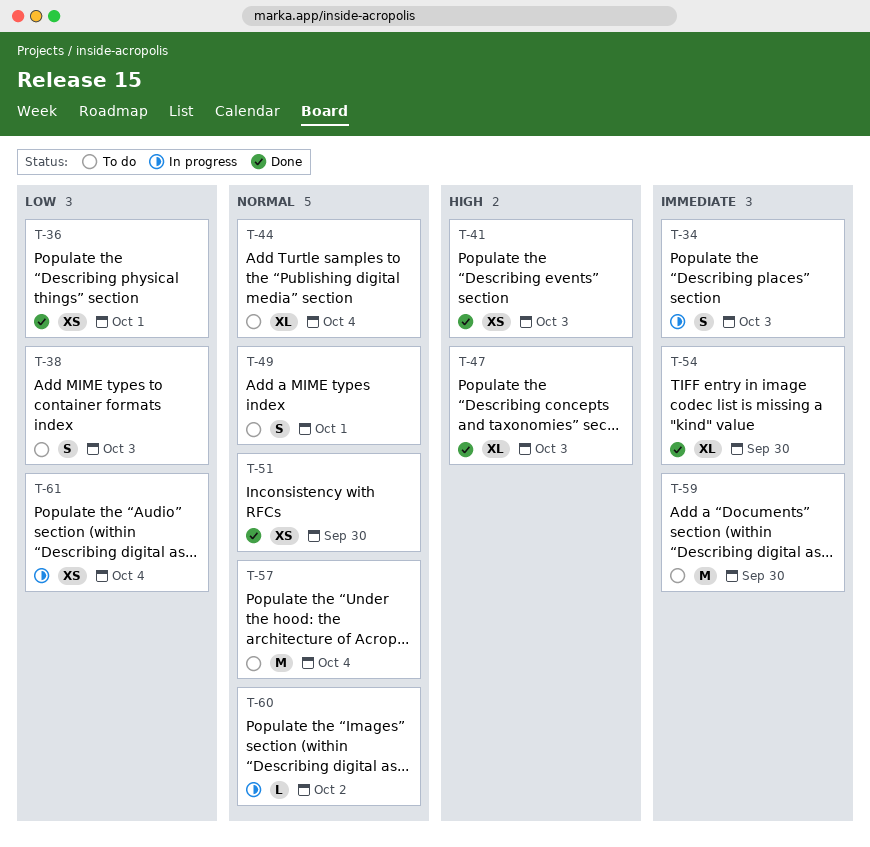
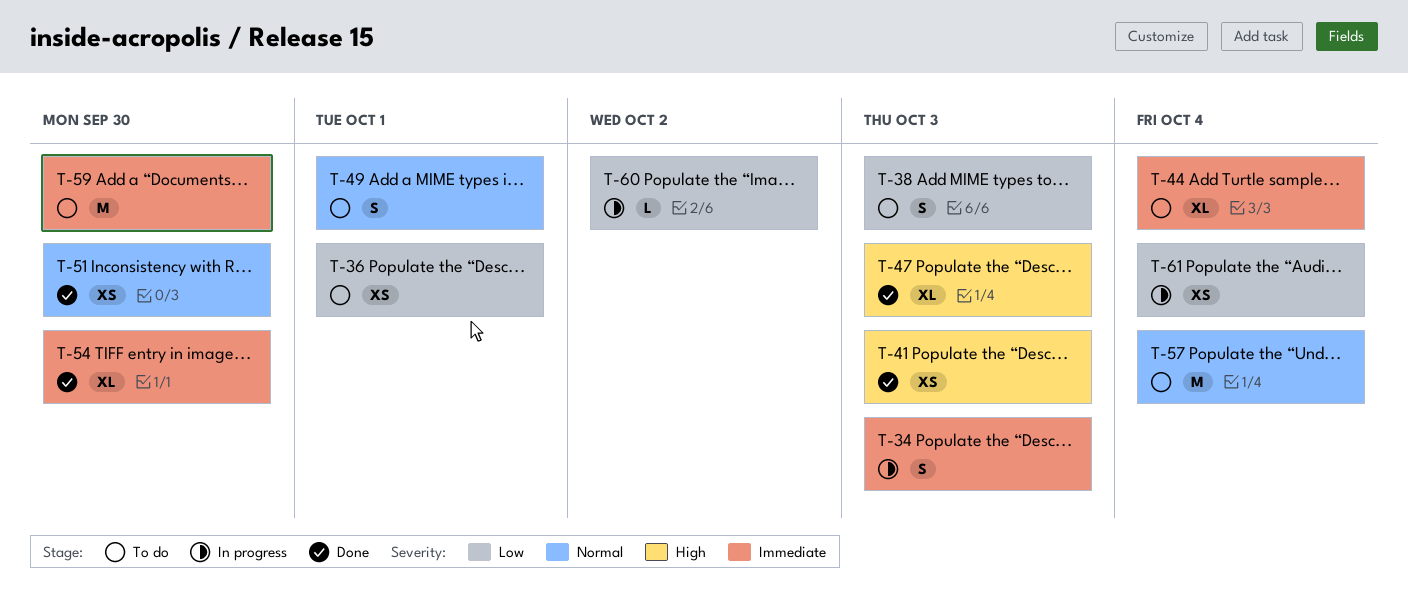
T-36, status: Done -> To do
T-44, priority: Normal -> Immediate
T-60, priority: Normal -> Low

